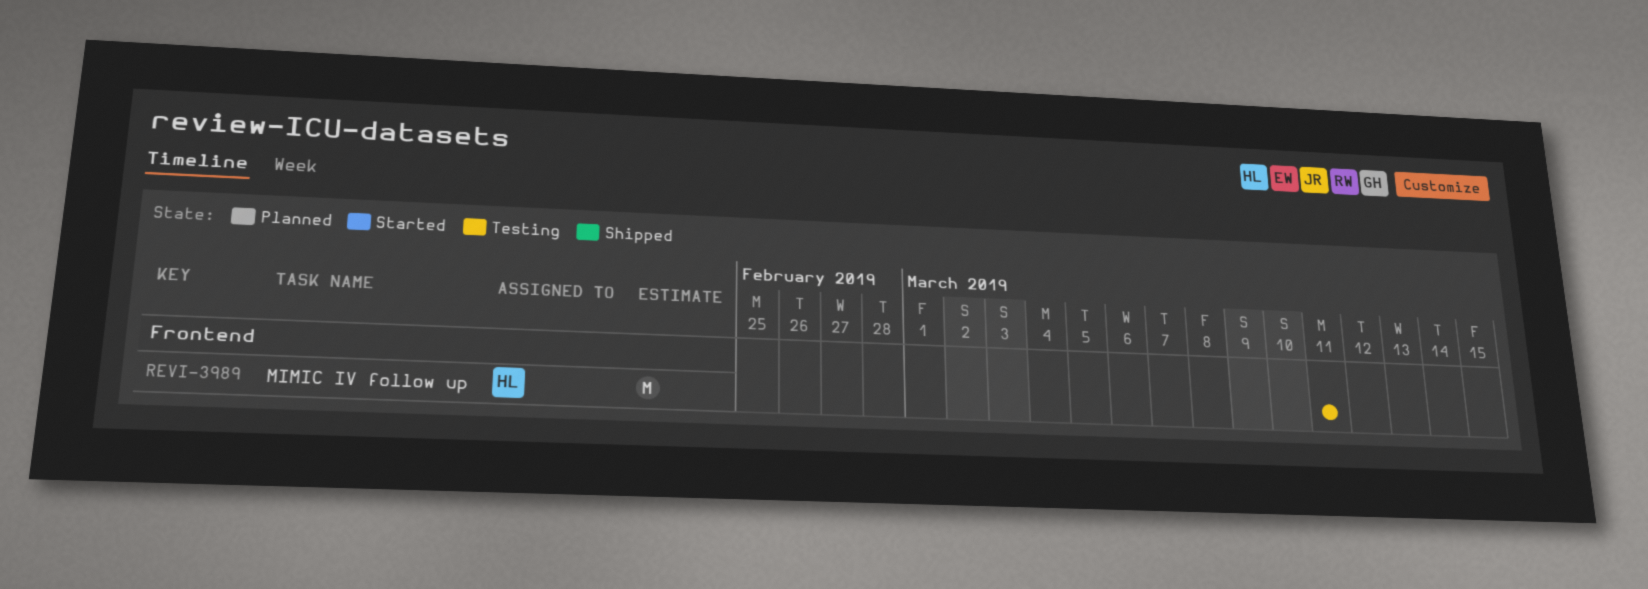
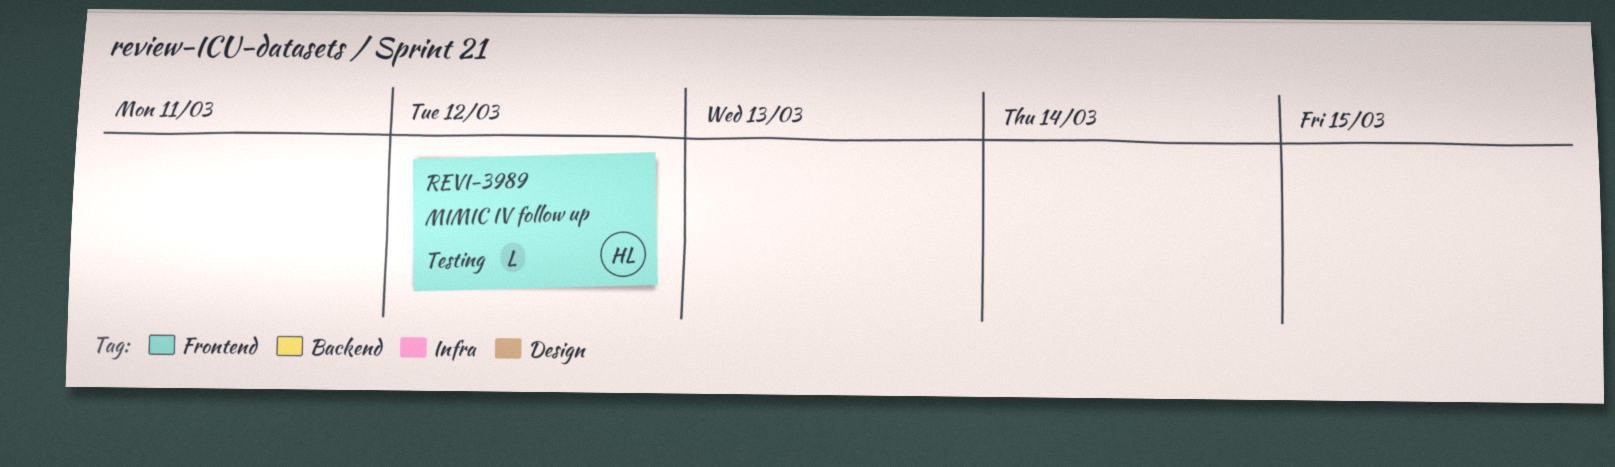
REVI-3989, estimate: M -> L
REVI-3989, due: Mar 11 -> Mar 12

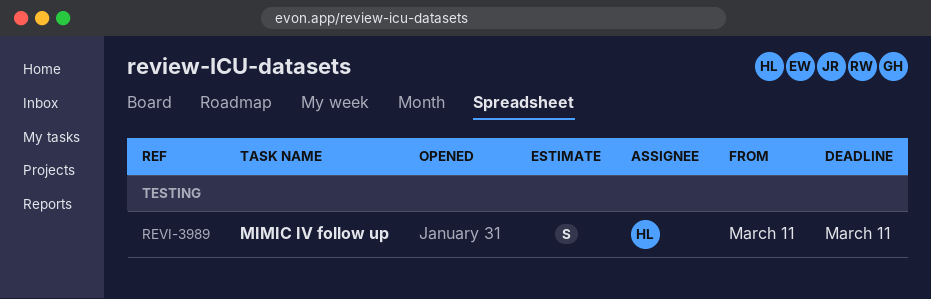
REVI-3989, estimate: L -> S
REVI-3989, due: Mar 12 -> Mar 11

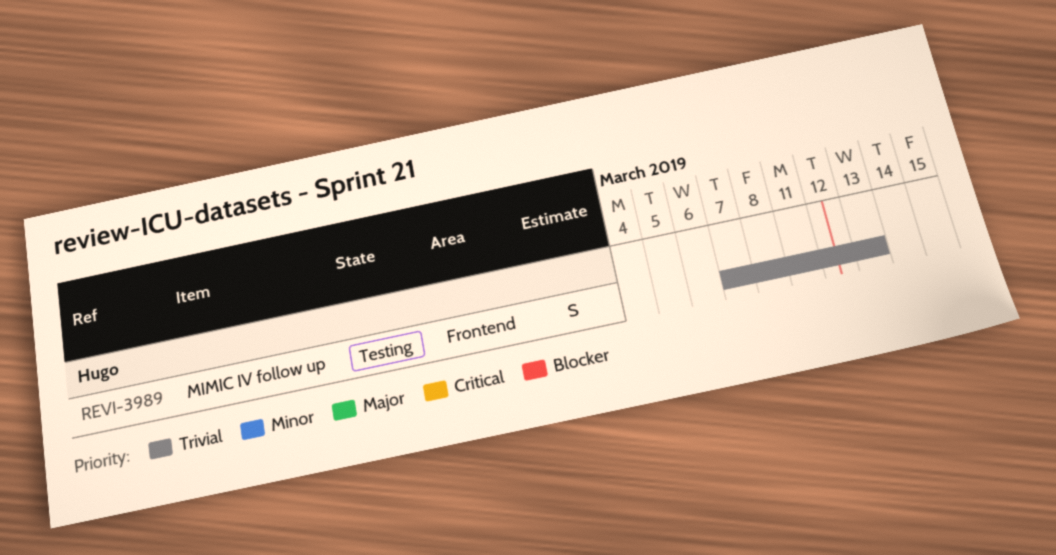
REVI-3989, start: Mar 11 -> Mar 7
REVI-3989, due: Mar 11 -> Mar 13

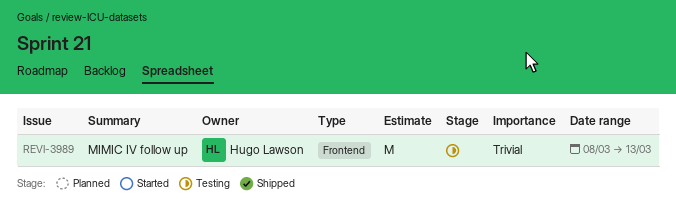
REVI-3989, estimate: S -> M
REVI-3989, start: Mar 7 -> Mar 8

